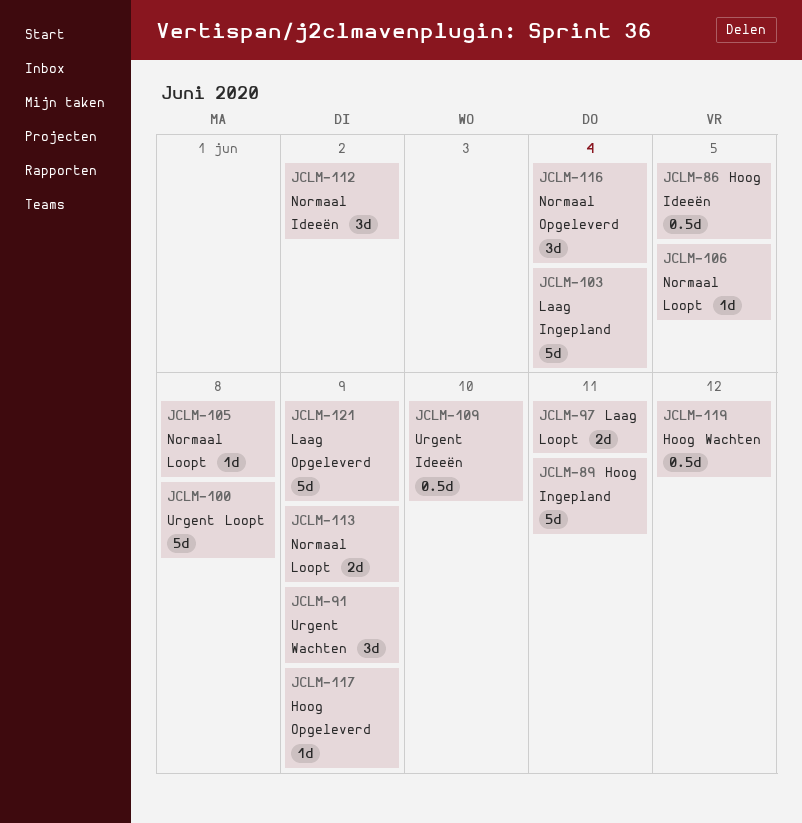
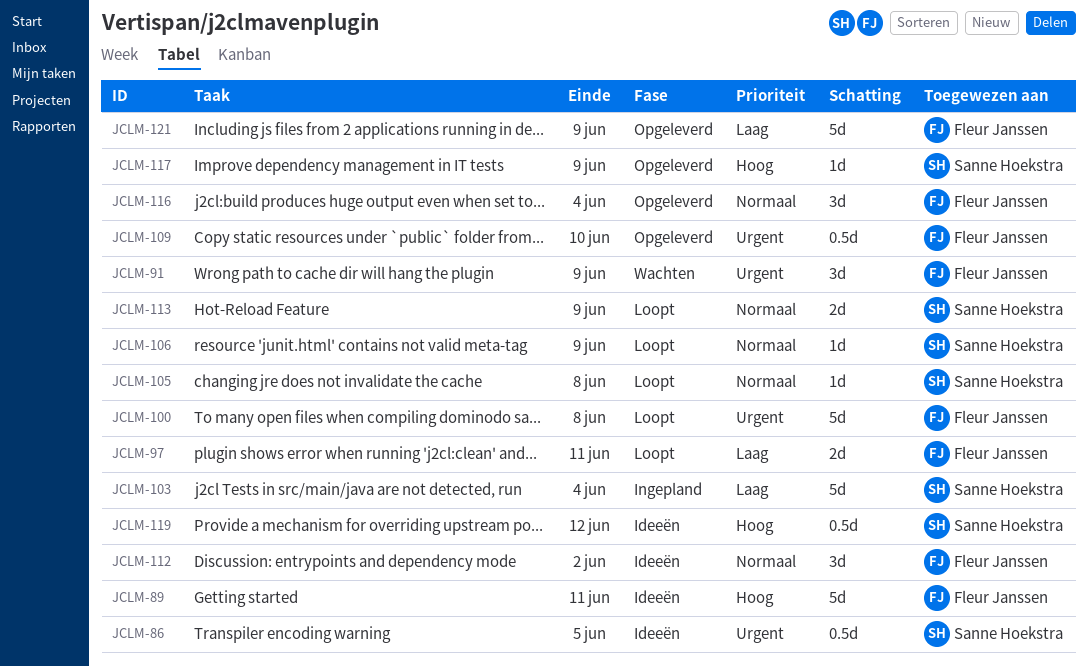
JCLM-86, priority: Hoog -> Urgent
JCLM-89, status: Ingepland -> Ideeën
JCLM-106, due: Jun 5 -> Jun 9
JCLM-109, status: Ideeën -> Opgeleverd
JCLM-119, status: Wachten -> Ideeën

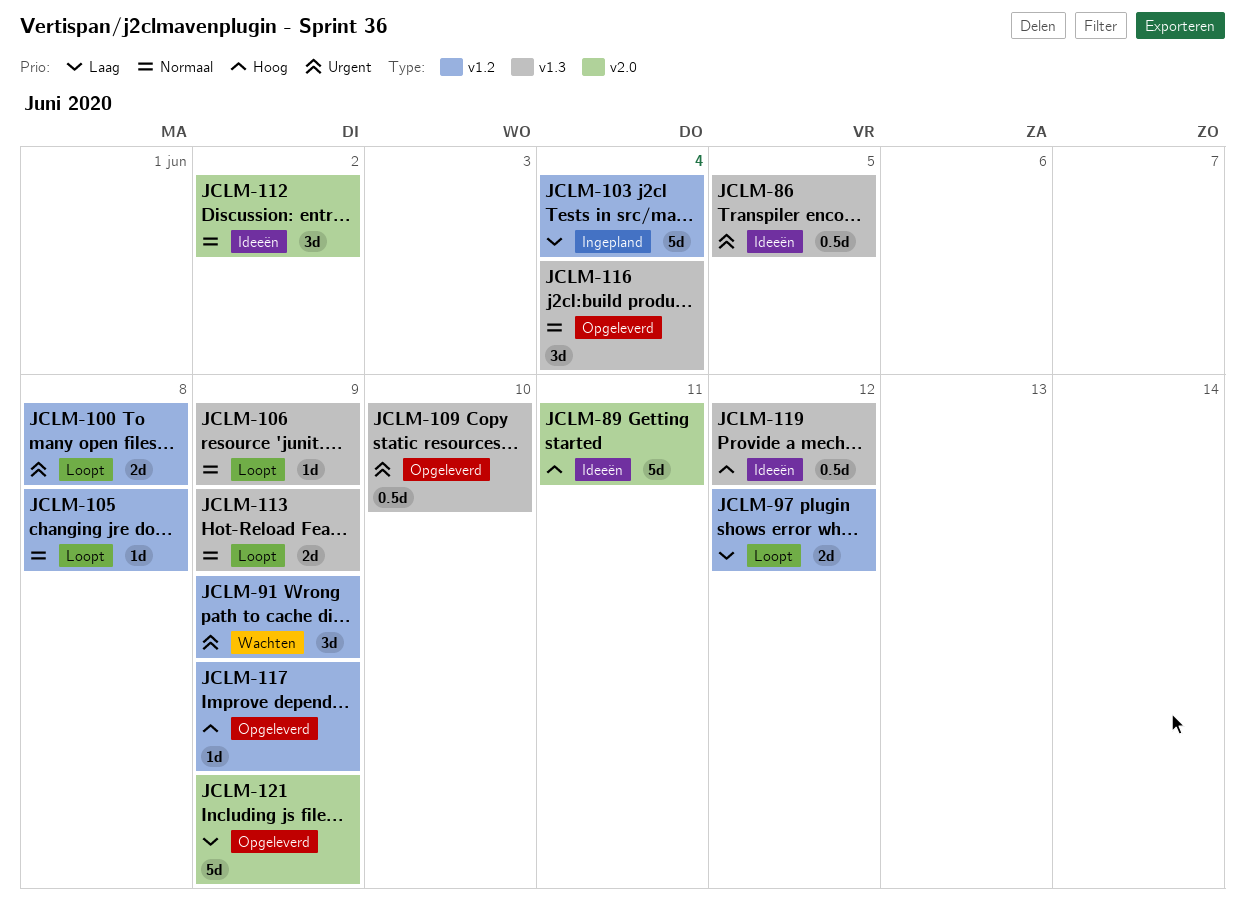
JCLM-97, due: Jun 11 -> Jun 12
JCLM-100, estimate: 5d -> 2d

